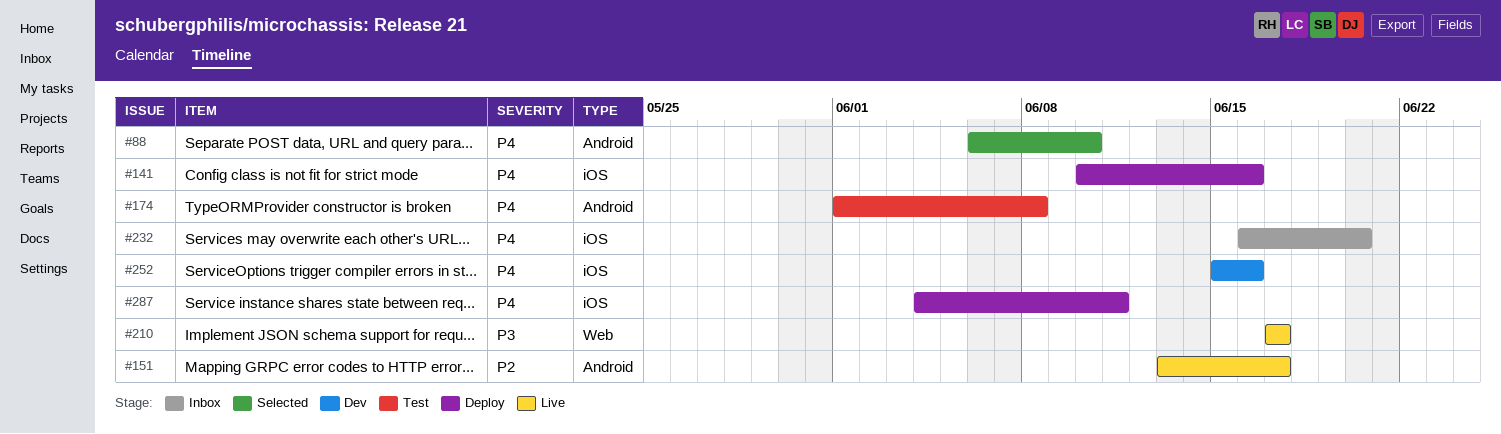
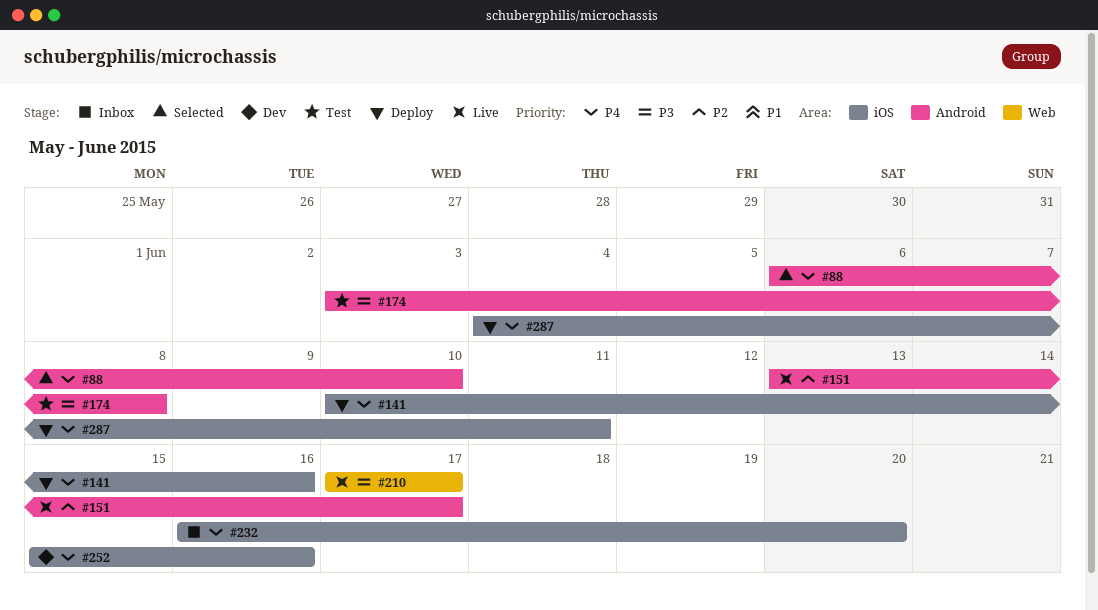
#174, priority: P4 -> P3
#174, start: Jun 1 -> Jun 3

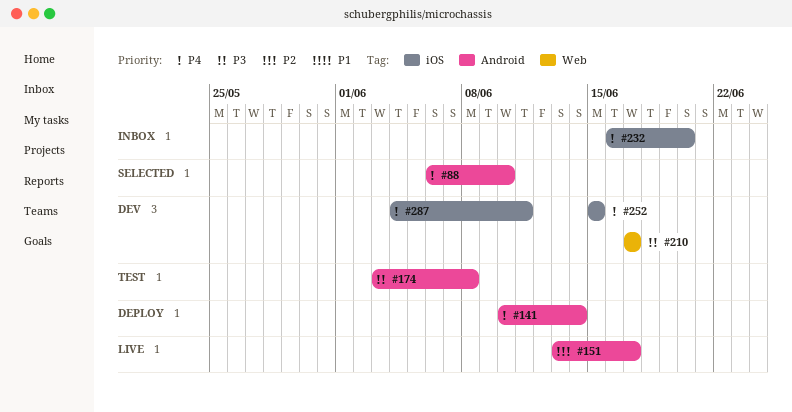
#141, label: iOS -> Android
#141, due: Jun 16 -> Jun 14
#210, status: Live -> Dev
#252, due: Jun 16 -> Jun 15
#287, status: Deploy -> Dev

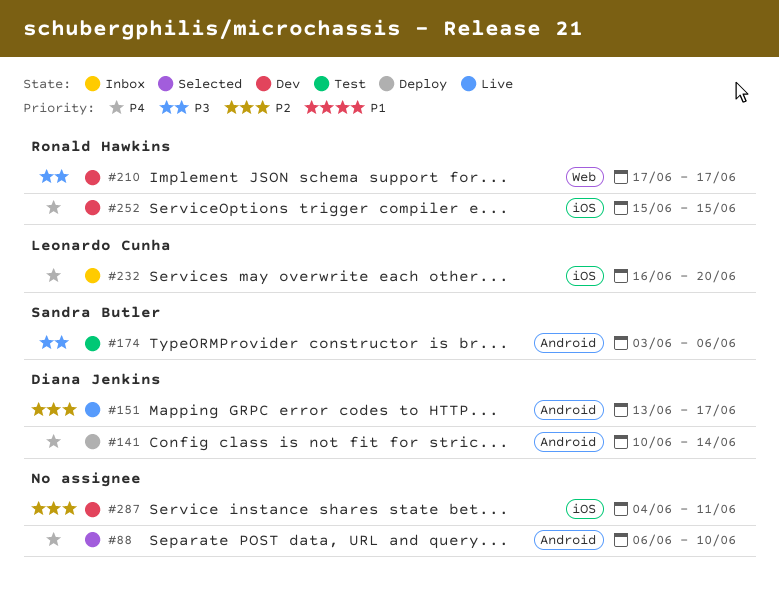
#174, due: Jun 8 -> Jun 6
#287, priority: P4 -> P2

